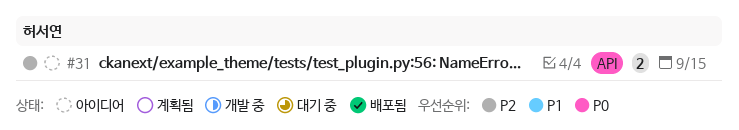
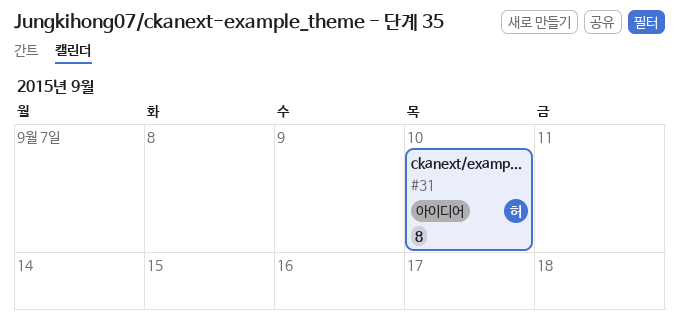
#31, estimate: 2 -> 8
#31, due: Sep 15 -> Sep 10

